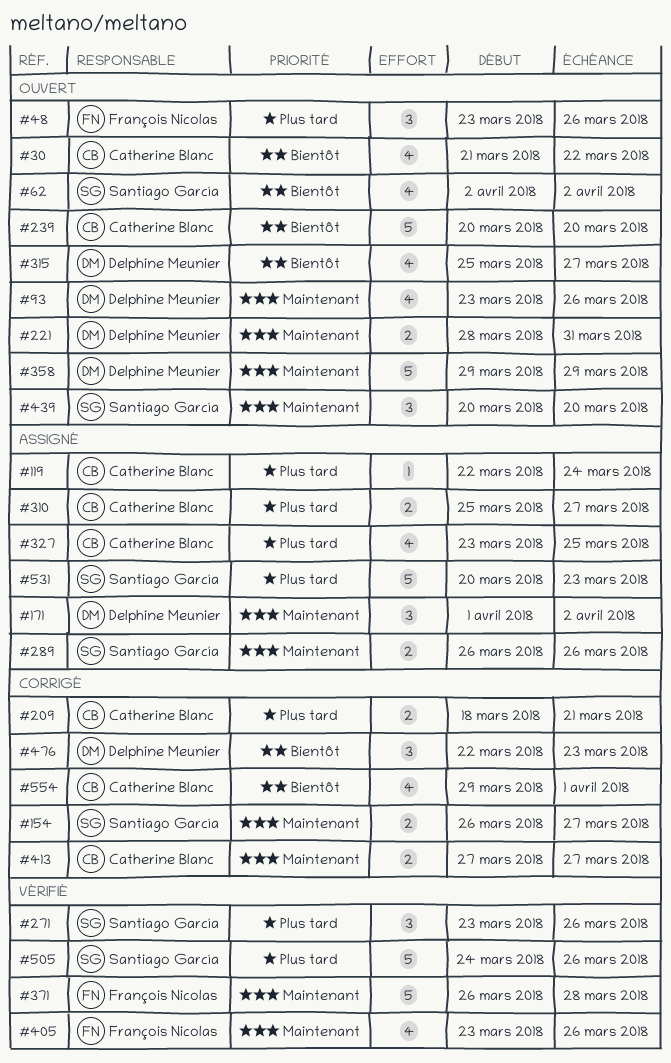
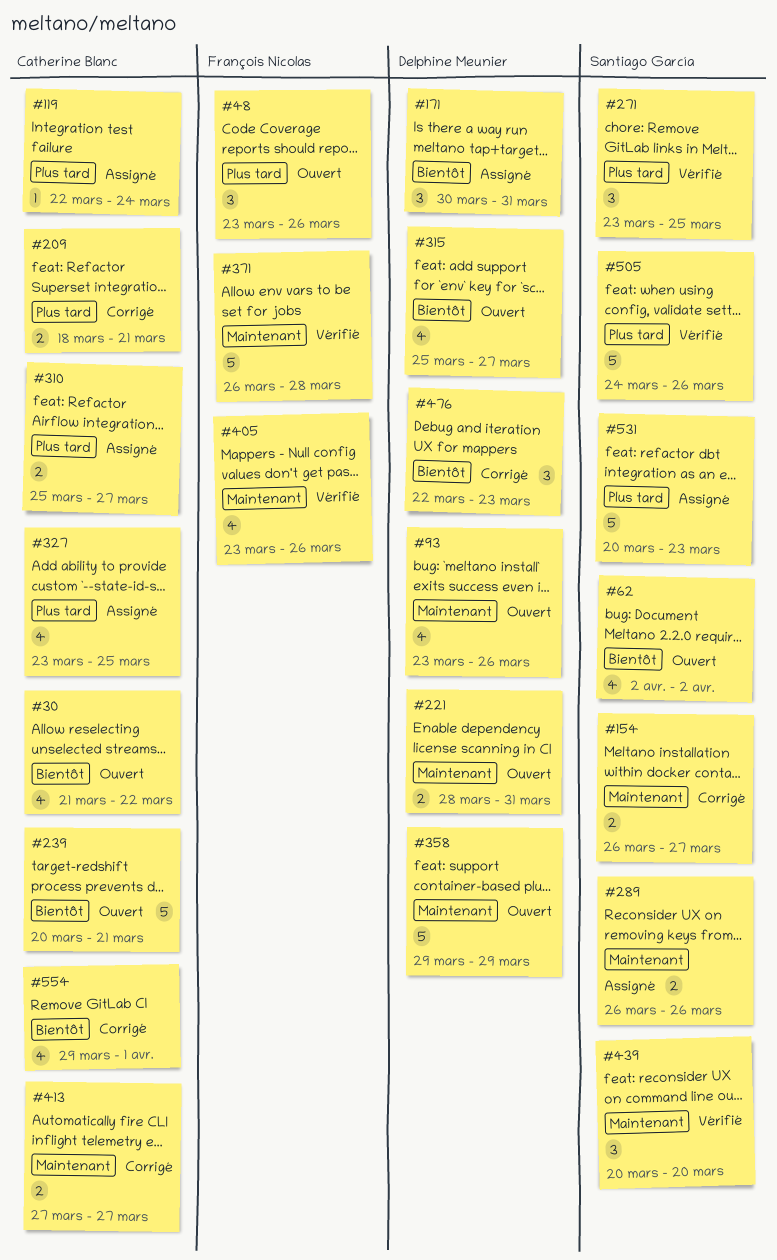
#171, priority: Maintenant -> Bientôt
#171, start: Apr 1 -> Mar 30
#171, due: Apr 2 -> Mar 31
#239, due: Mar 20 -> Mar 21
#271, due: Mar 26 -> Mar 25
#439, status: Ouvert -> Vérifié

